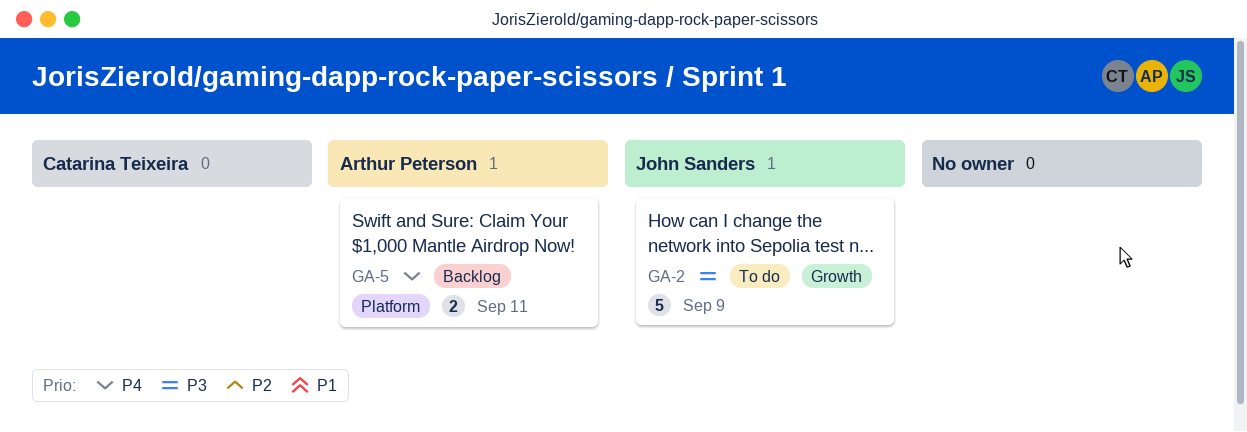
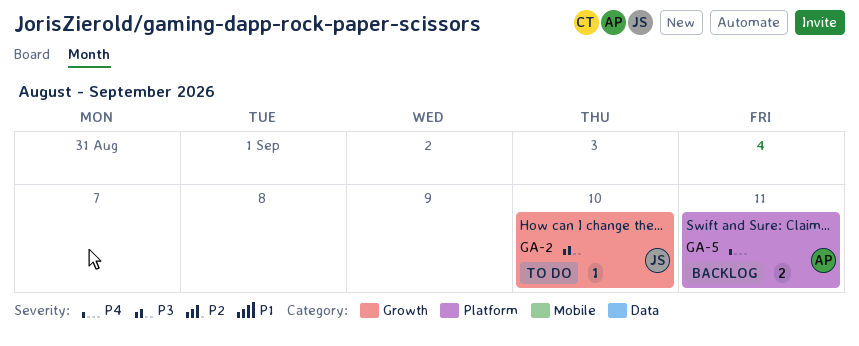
GA-2, estimate: 5 -> 1
GA-2, due: Sep 9 -> Sep 10

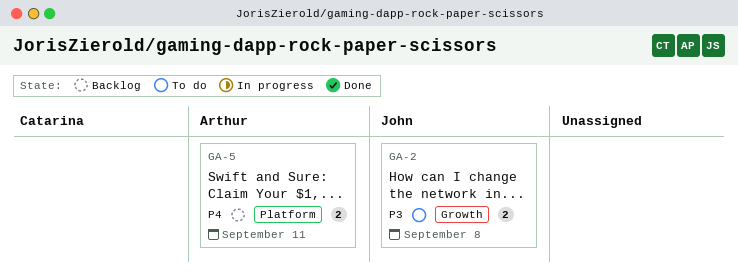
GA-2, estimate: 1 -> 2
GA-2, due: Sep 10 -> Sep 8

